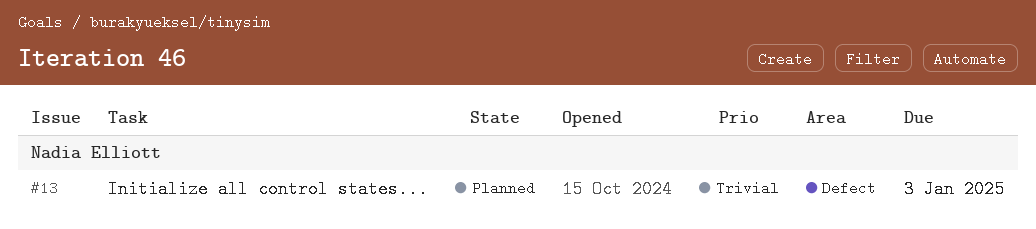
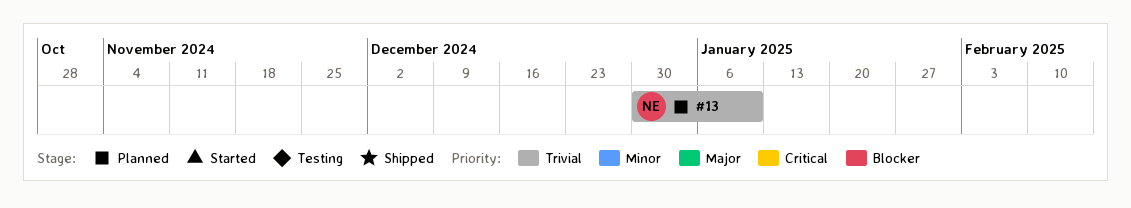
#13, due: Jan 3 -> Jan 10

